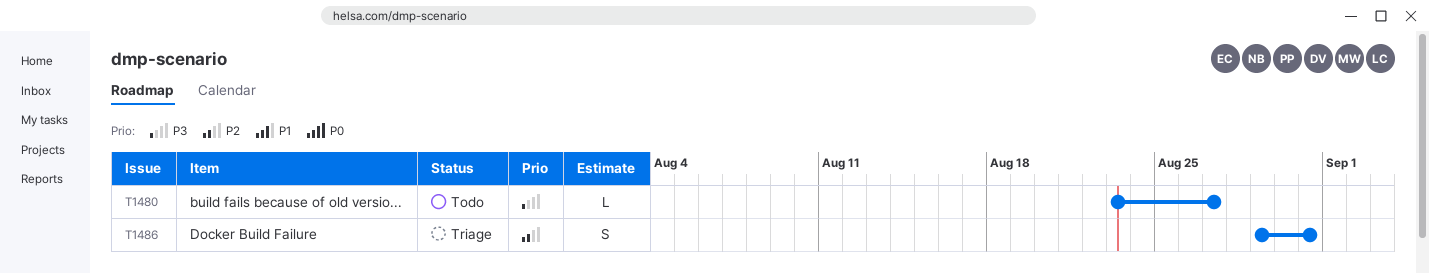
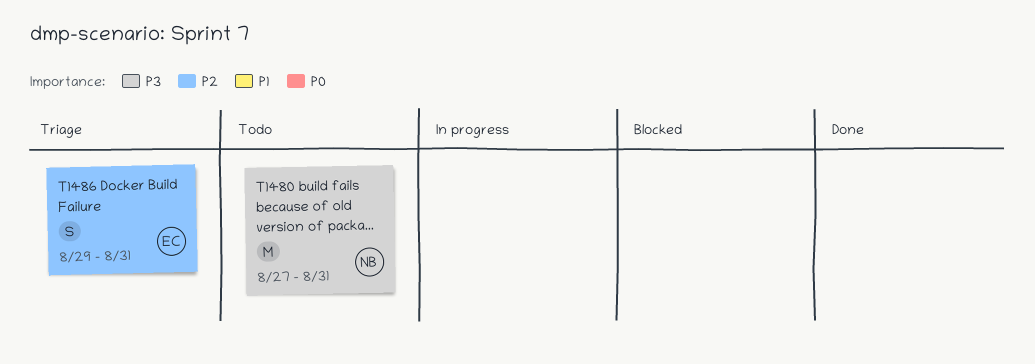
T1480, estimate: L -> M
T1480, start: Aug 23 -> Aug 27
T1480, due: Aug 27 -> Aug 31

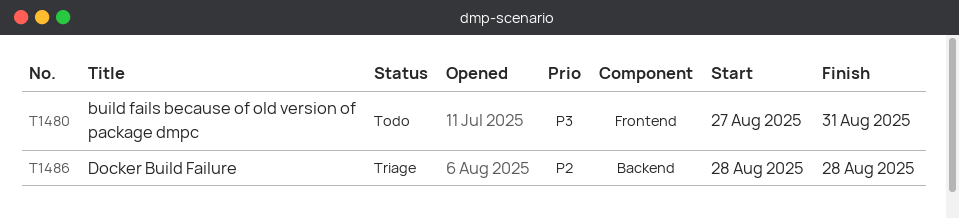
T1486, start: Aug 29 -> Aug 28
T1486, due: Aug 31 -> Aug 28

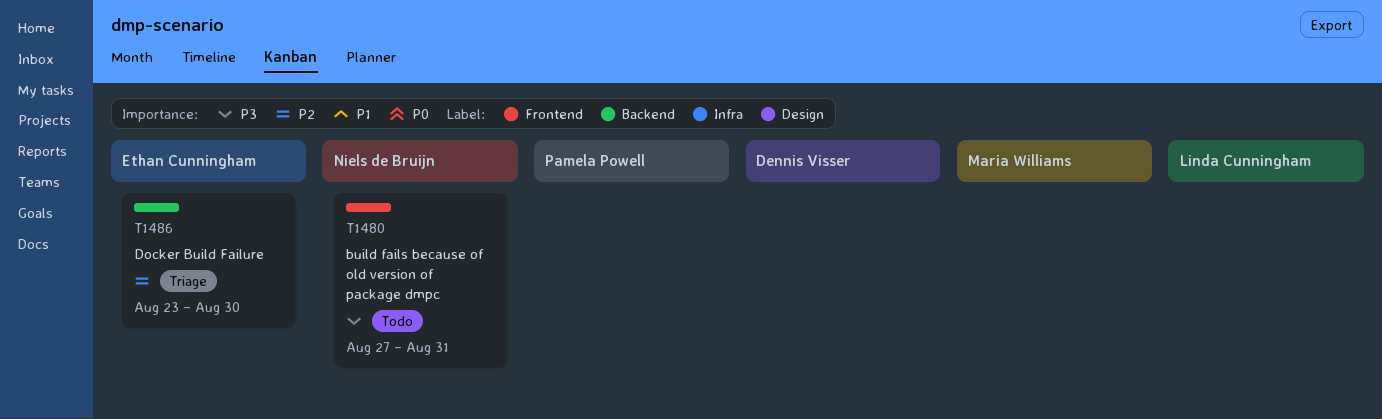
T1486, start: Aug 28 -> Aug 23
T1486, due: Aug 28 -> Aug 30

